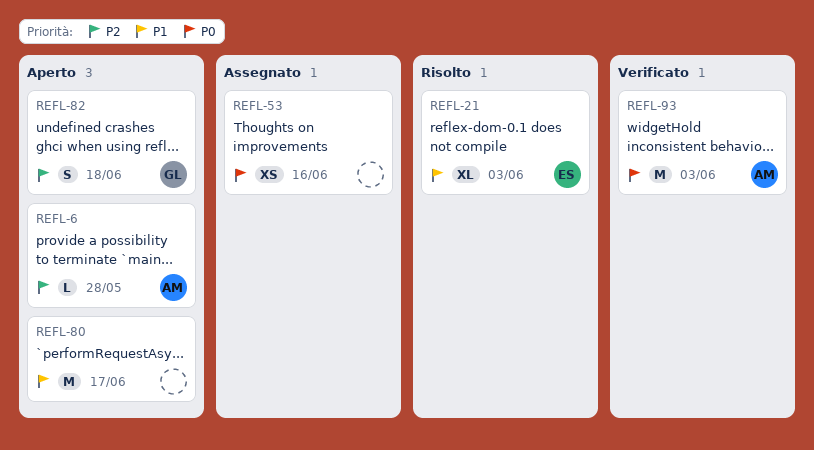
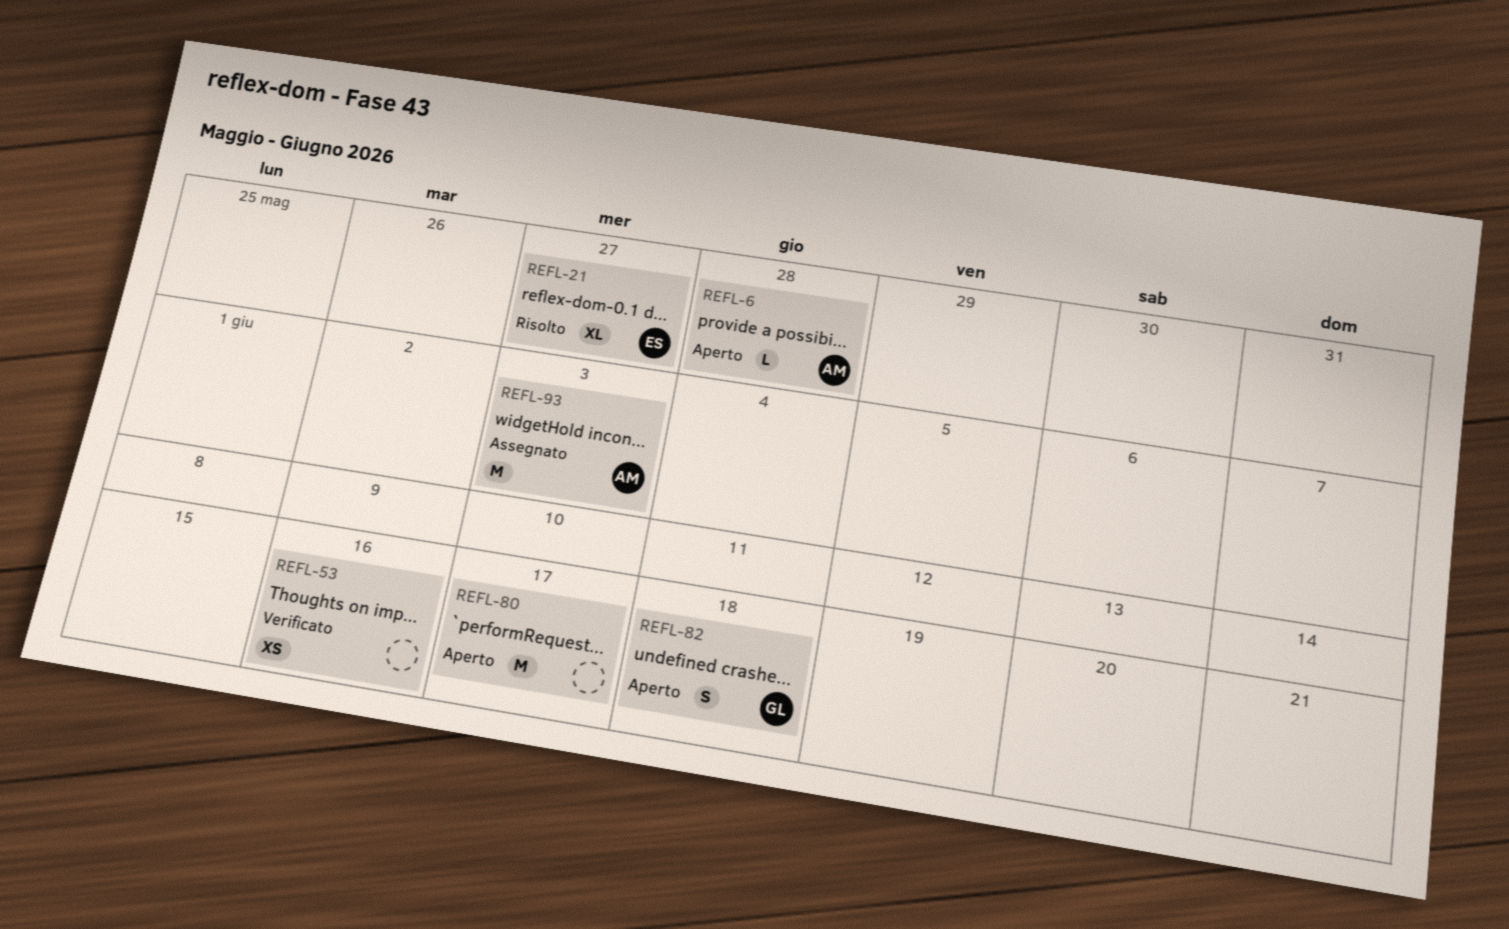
REFL-21, due: Jun 3 -> May 27
REFL-53, status: Assegnato -> Verificato
REFL-93, status: Verificato -> Assegnato

